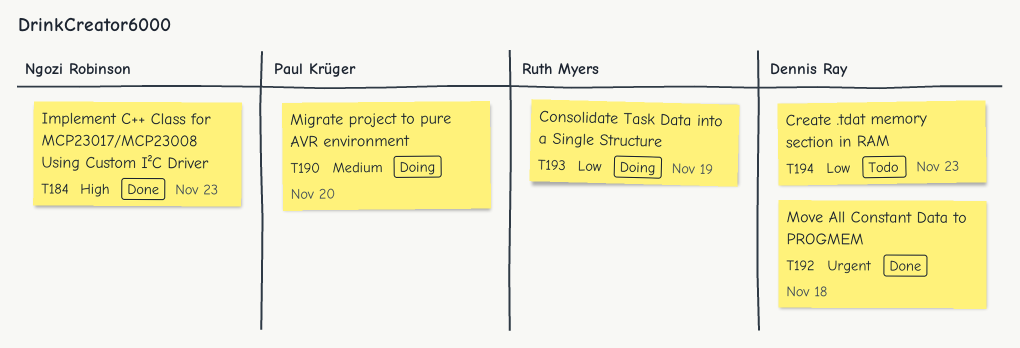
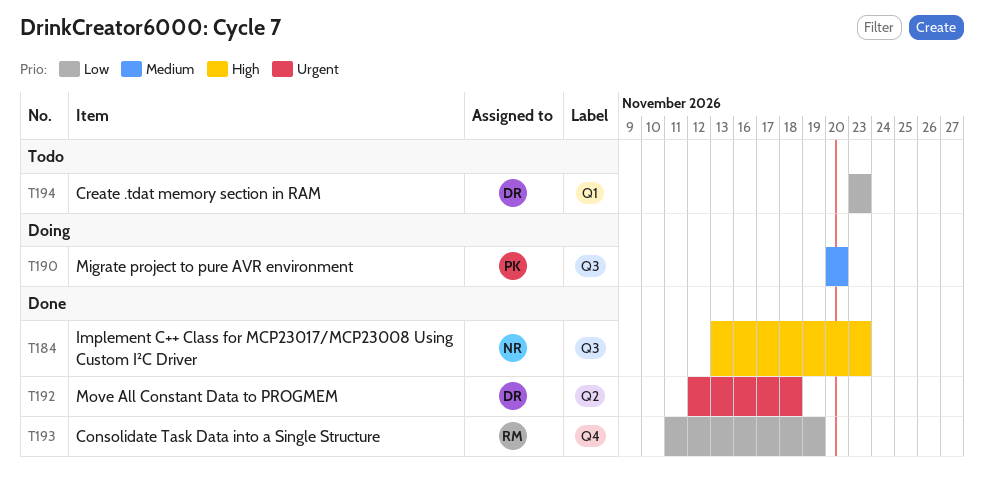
T193, status: Doing -> Done

